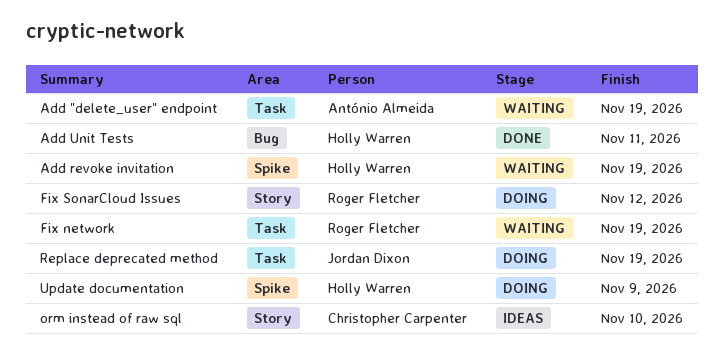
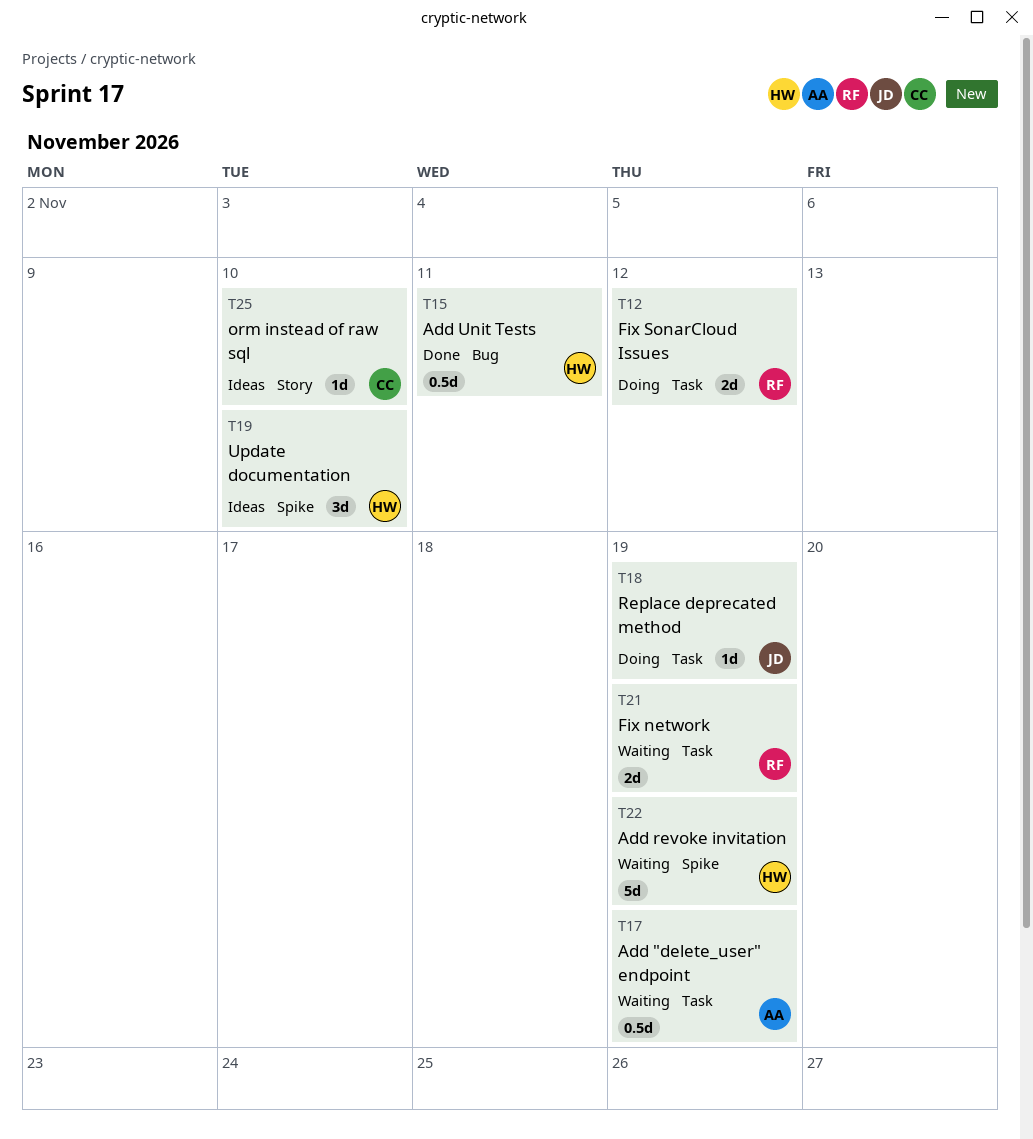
Fix SonarCloud Issues, label: Story -> Task
Update documentation, status: Doing -> Ideas
Update documentation, due: Nov 9 -> Nov 10

